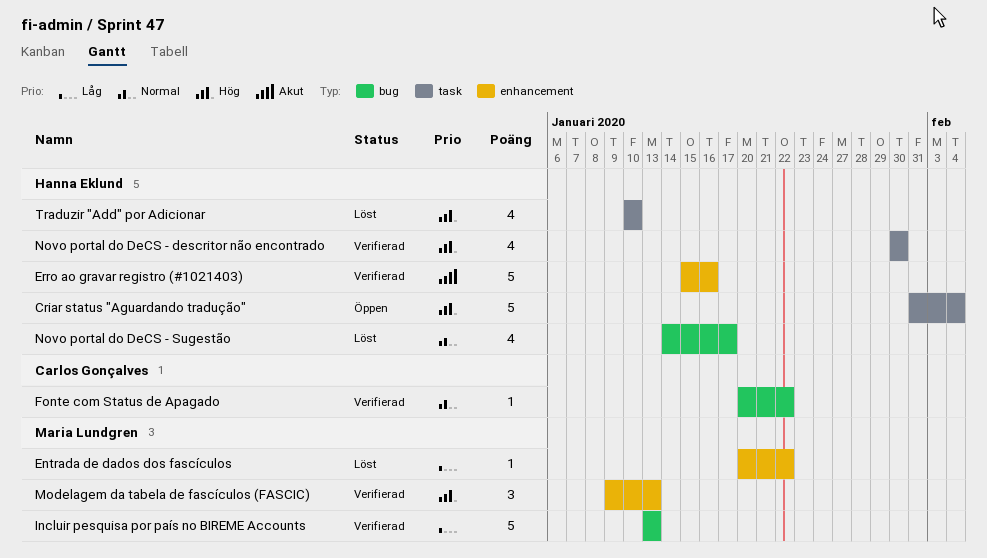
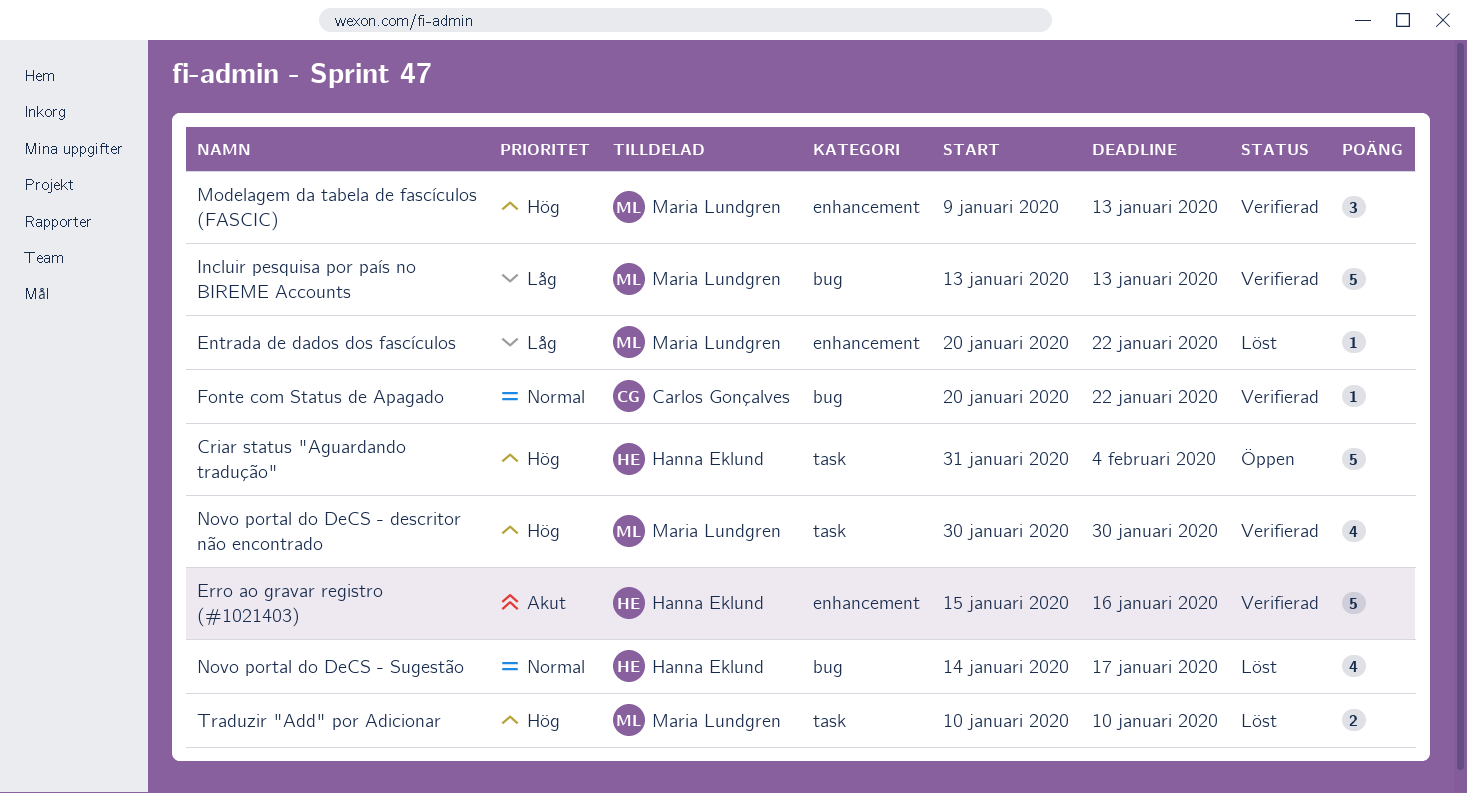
Novo portal do DeCS - descritor não encontrado, owner: Hanna Eklund -> Maria Lundgren
Traduzir "Add" por Adicionar, owner: Hanna Eklund -> Maria Lundgren
Traduzir "Add" por Adicionar, estimate: 4 -> 2

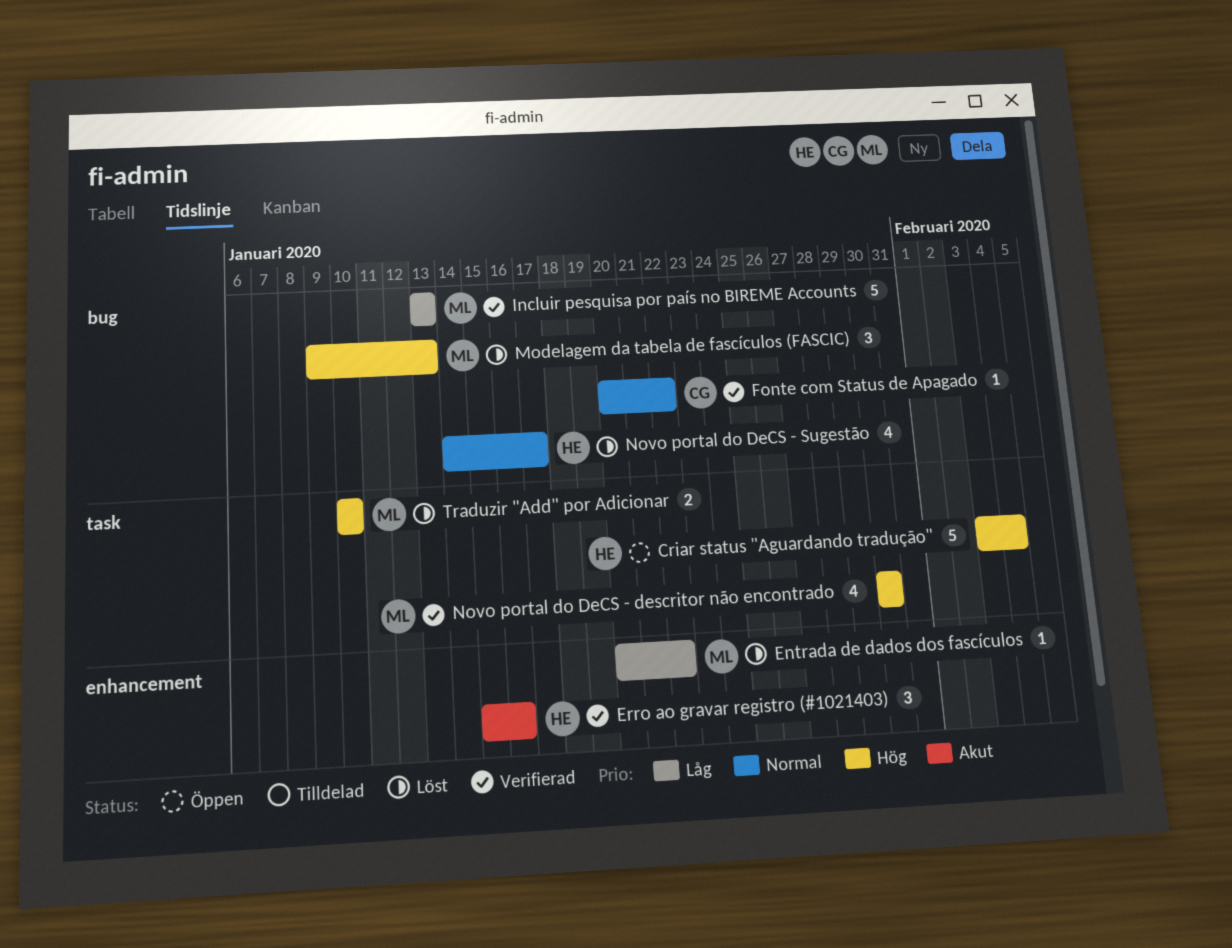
Criar status "Aguardando tradução", start: Jan 31 -> Feb 3
Erro ao gravar registro (#1021403), estimate: 5 -> 3
Modelagem da tabela de fascículos (FASCIC), status: Verifierad -> Löst
Modelagem da tabela de fascículos (FASCIC), label: enhancement -> bug

